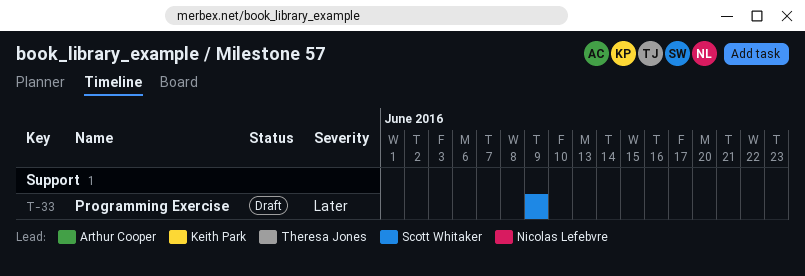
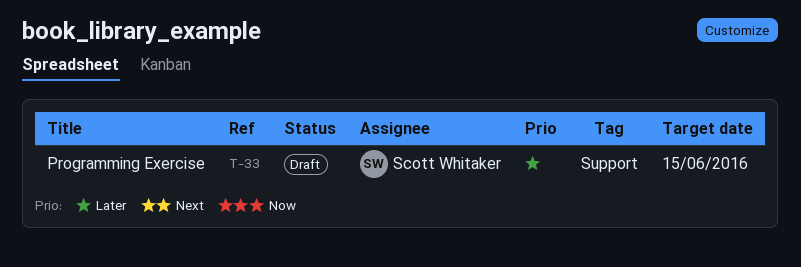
T-33, due: Jun 9 -> Jun 15

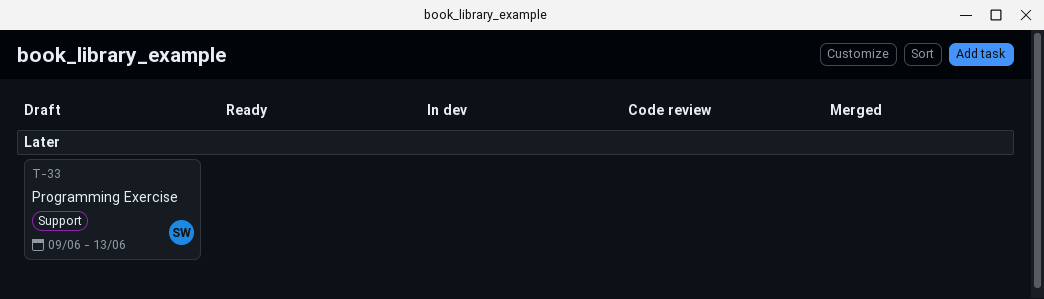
T-33, due: Jun 15 -> Jun 13

